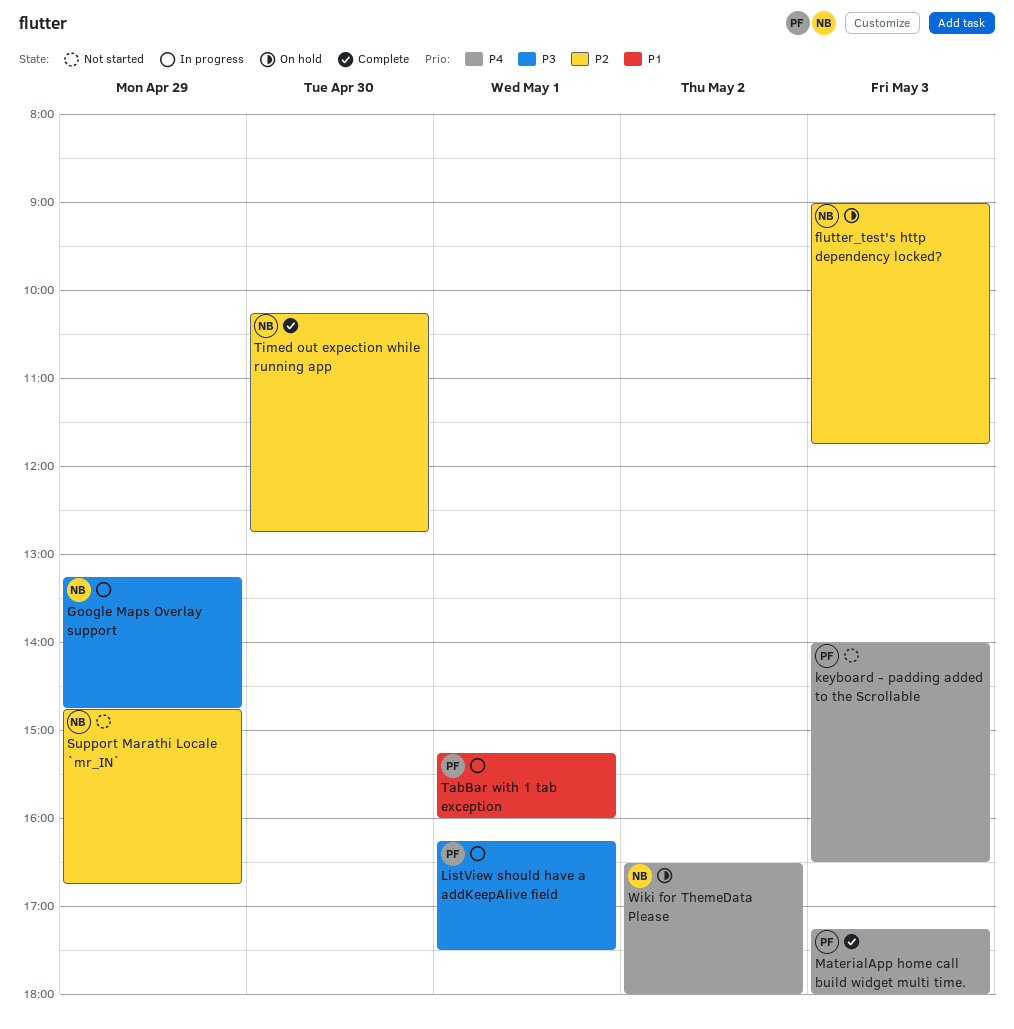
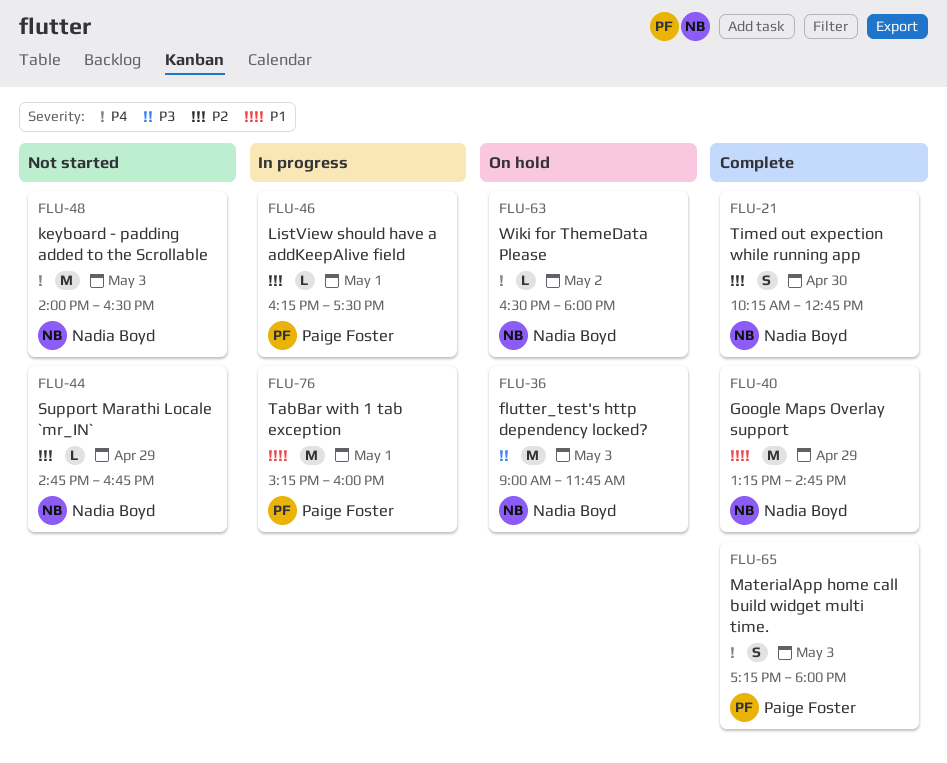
flutter_test's http dependency locked?, priority: P2 -> P3
Google Maps Overlay support, status: In progress -> Complete
Google Maps Overlay support, priority: P3 -> P1
keyboard - padding added to the Scrollable, owner: Paige Foster -> Nadia Boyd
ListView should have a addKeepAlive field, priority: P3 -> P2

